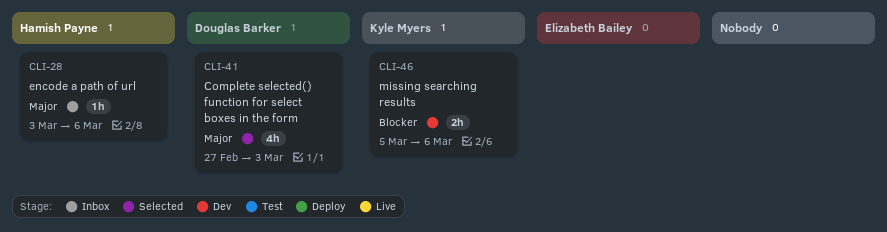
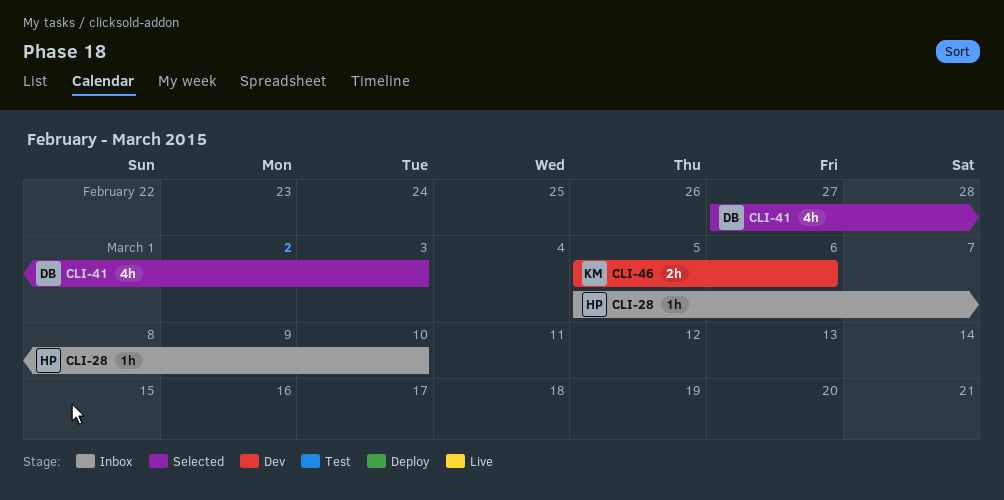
CLI-28, start: Mar 3 -> Mar 5
CLI-28, due: Mar 6 -> Mar 10

